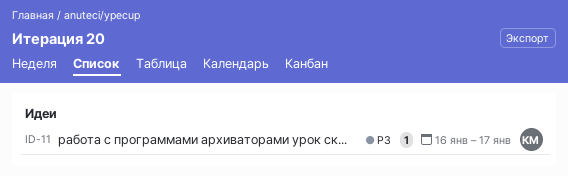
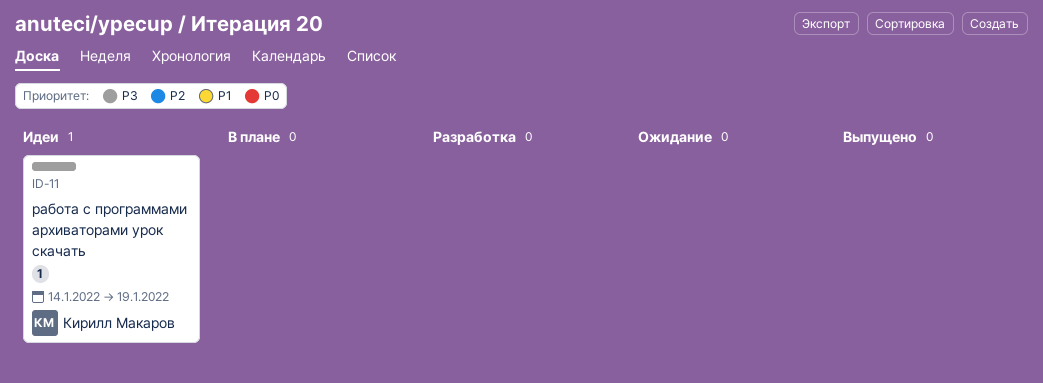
ID-11, start: Jan 16 -> Jan 14
ID-11, due: Jan 17 -> Jan 19

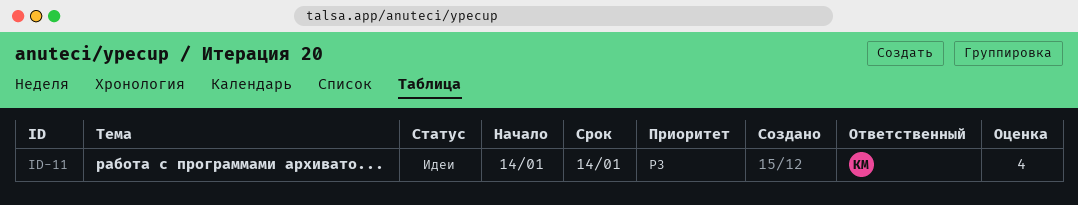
ID-11, estimate: 1 -> 4
ID-11, due: Jan 19 -> Jan 14

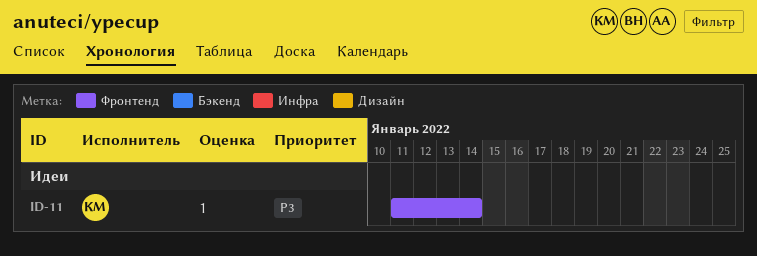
ID-11, estimate: 4 -> 1
ID-11, start: Jan 14 -> Jan 11

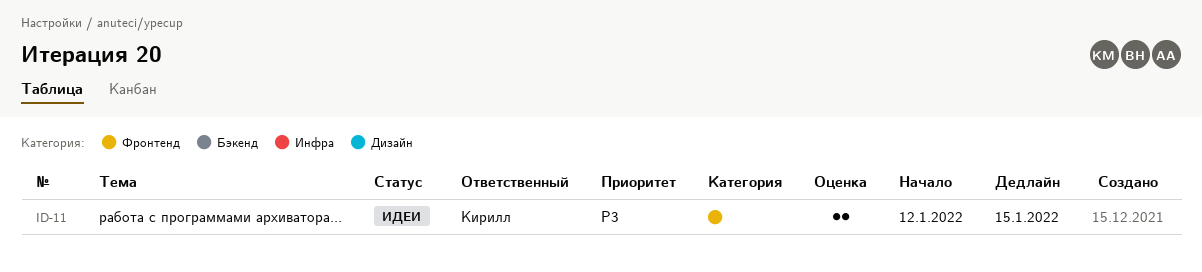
ID-11, estimate: 1 -> 2
ID-11, start: Jan 11 -> Jan 12
ID-11, due: Jan 14 -> Jan 15

